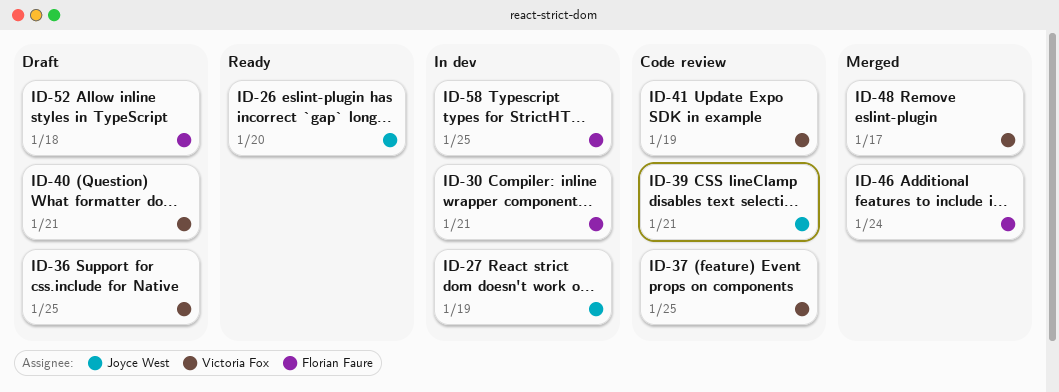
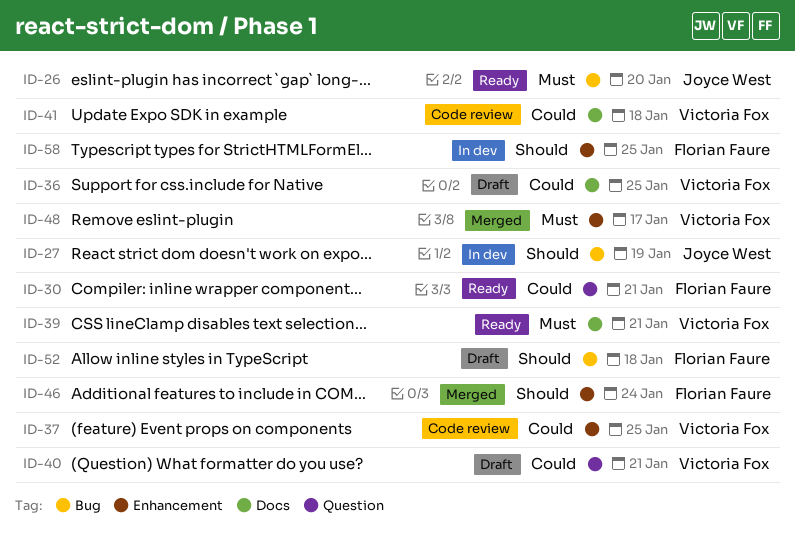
ID-30, status: In dev -> Ready
ID-39, status: Code review -> Ready
ID-39, owner: Joyce West -> Victoria Fox
ID-41, due: Jan 19 -> Jan 18

